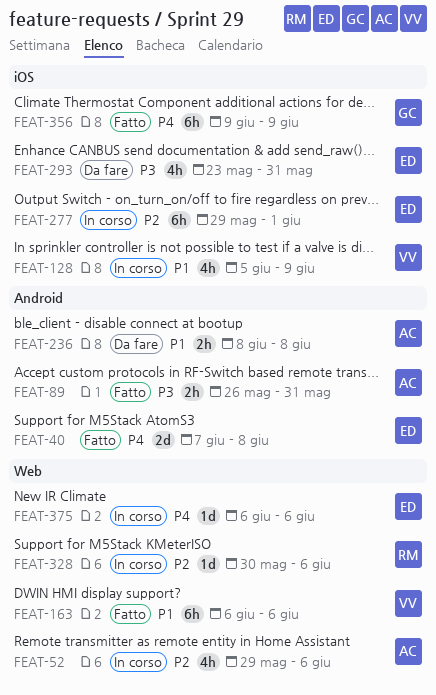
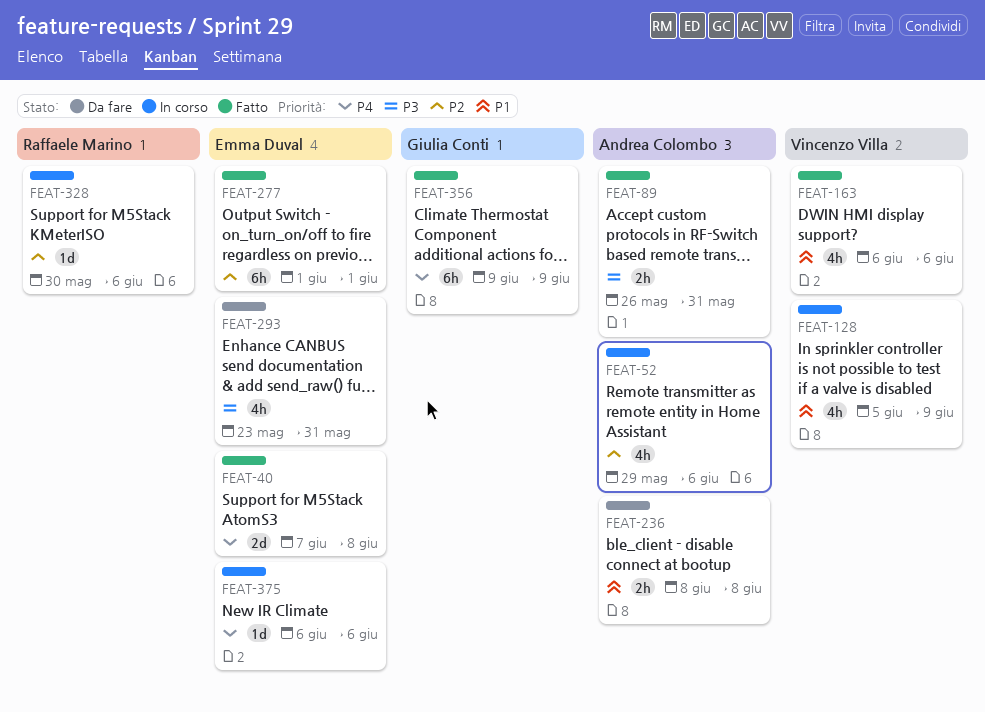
FEAT-163, estimate: 6h -> 4h
FEAT-277, status: In corso -> Fatto
FEAT-277, start: May 29 -> Jun 1

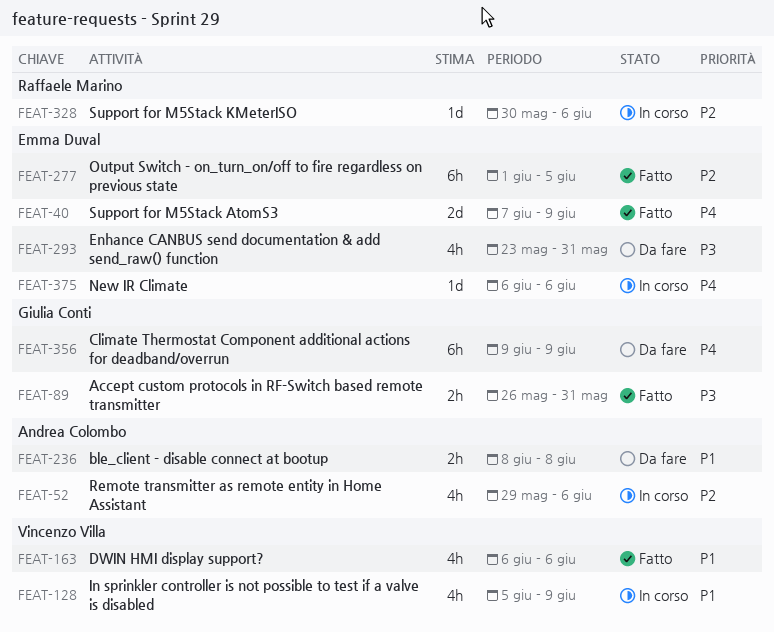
FEAT-40, due: Jun 8 -> Jun 9
FEAT-89, owner: Andrea Colombo -> Giulia Conti
FEAT-277, due: Jun 1 -> Jun 5
FEAT-356, status: Fatto -> Da fare

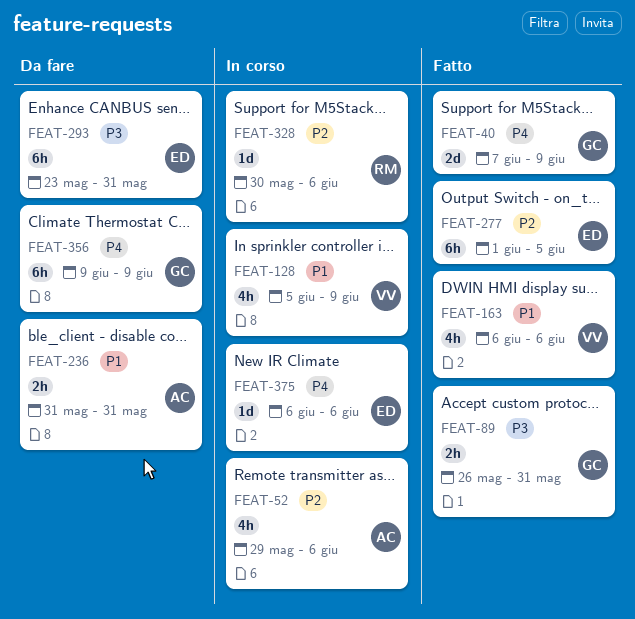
FEAT-40, owner: Emma Duval -> Giulia Conti
FEAT-236, start: Jun 8 -> May 31
FEAT-236, due: Jun 8 -> May 31
FEAT-293, estimate: 4h -> 6h

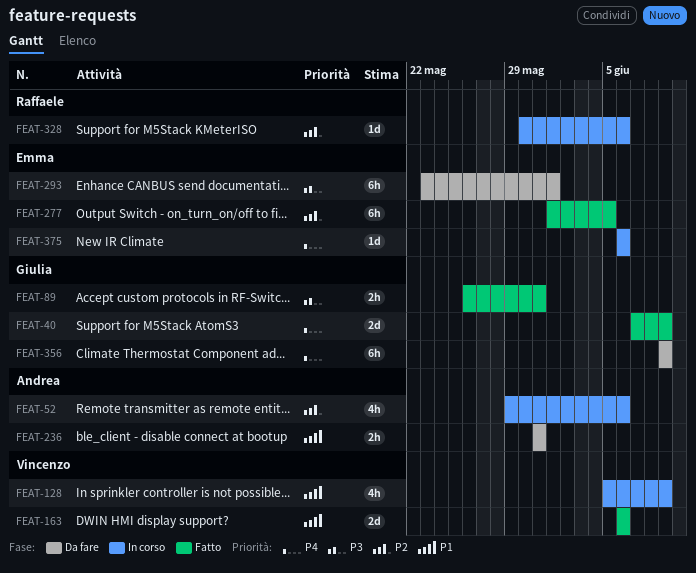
FEAT-163, estimate: 4h -> 2d
FEAT-293, due: May 31 -> Jun 1

